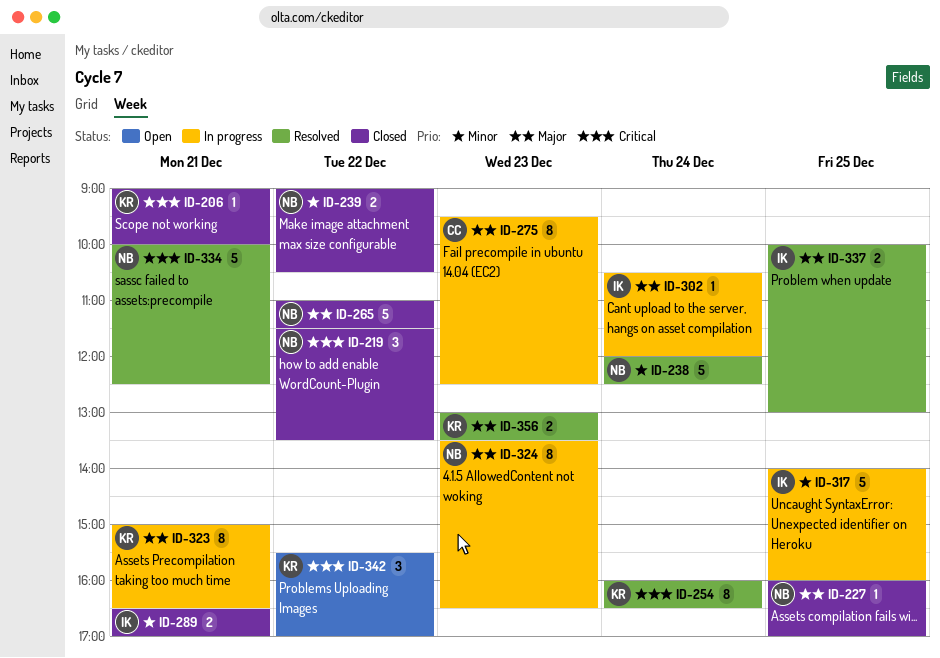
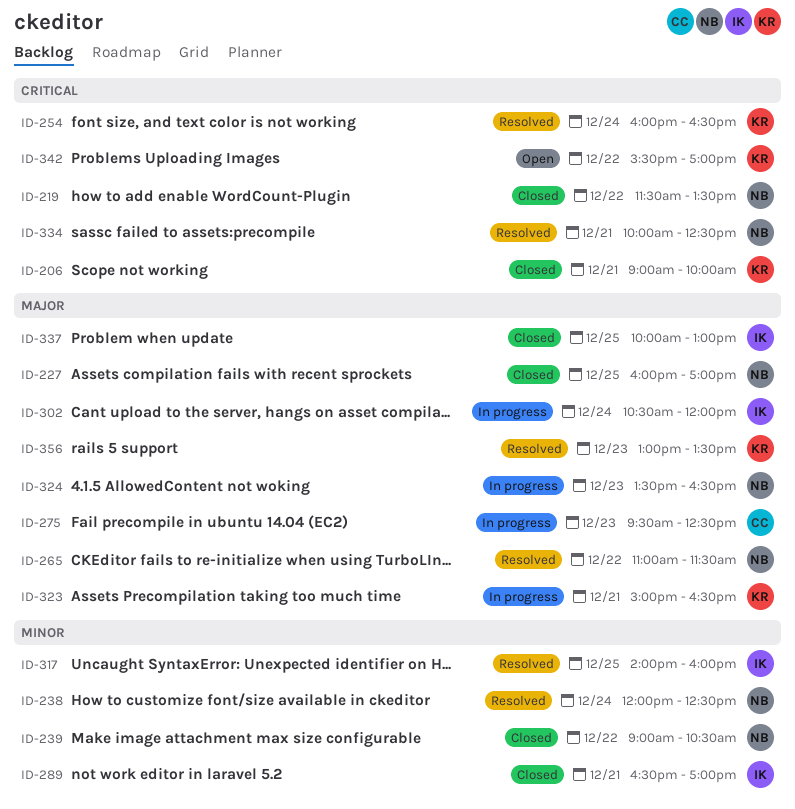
ID-265, status: Closed -> Resolved
ID-317, status: In progress -> Resolved
ID-337, status: Resolved -> Closed

